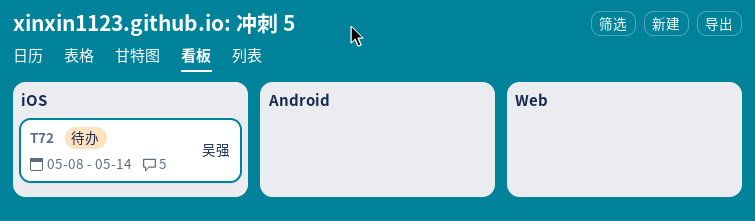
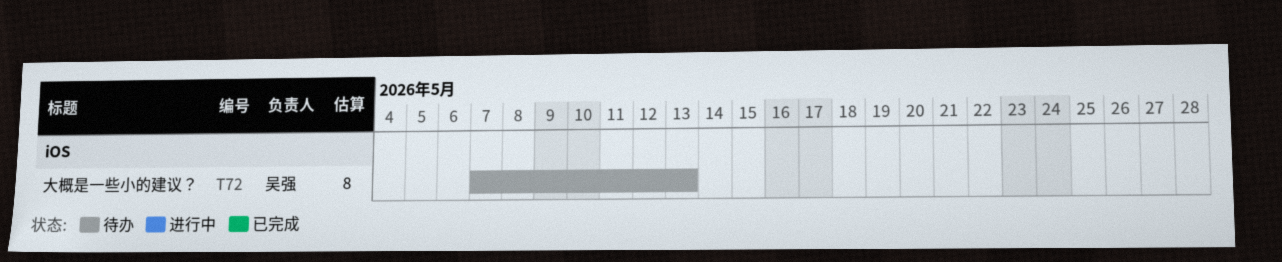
T72, start: May 8 -> May 7
T72, due: May 14 -> May 13

